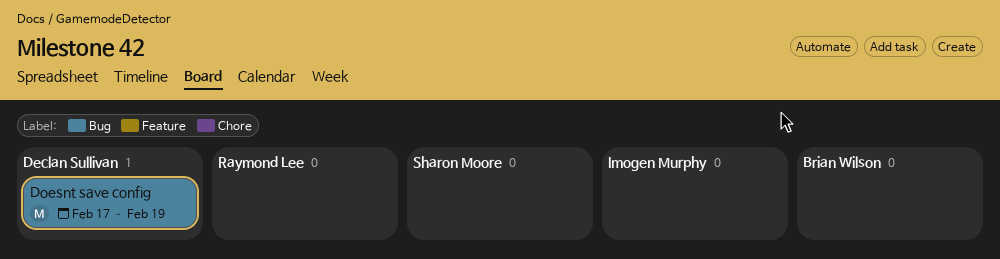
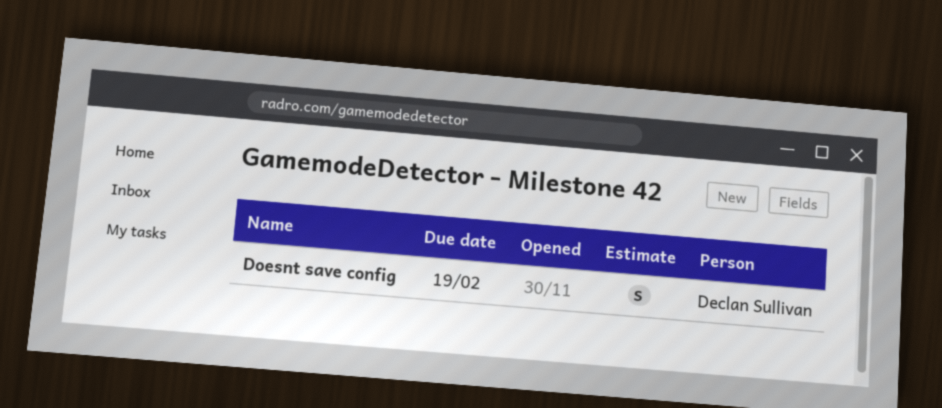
Doesnt save config, estimate: M -> S

